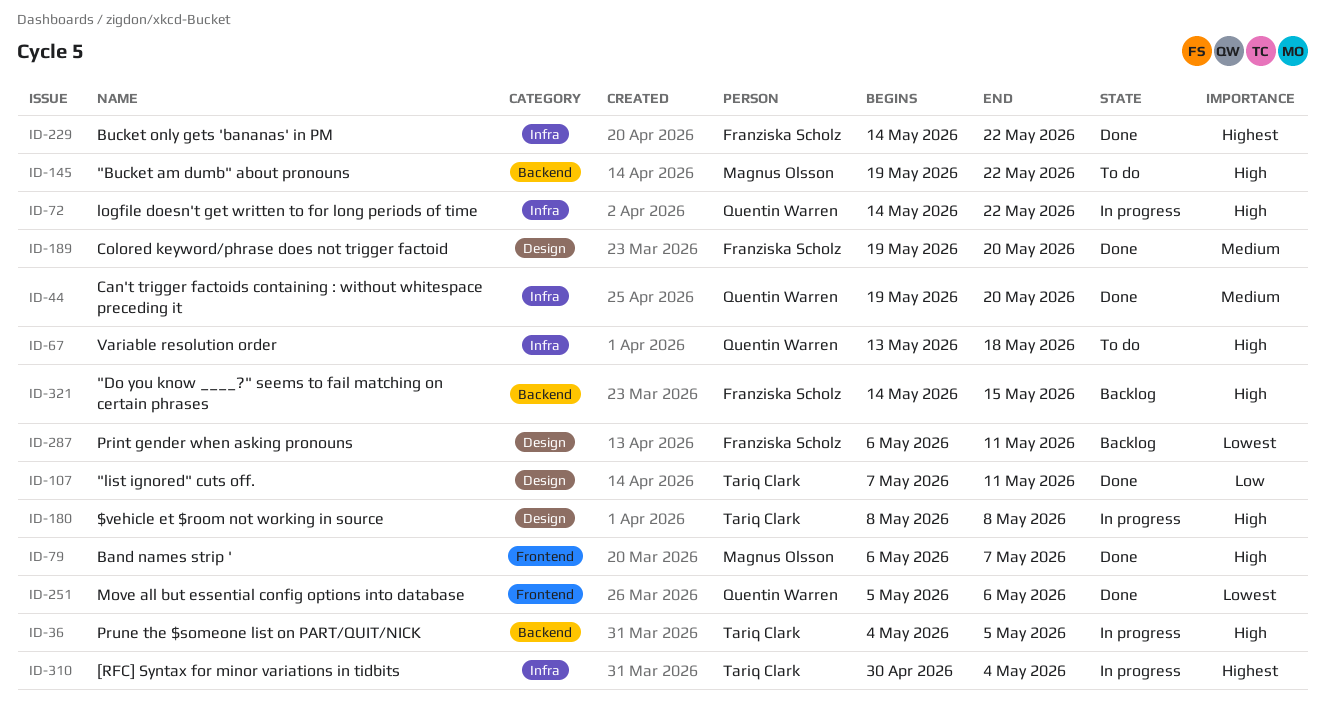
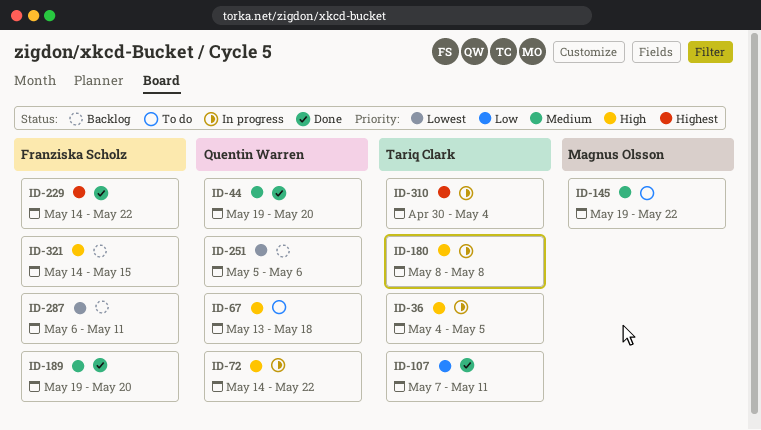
ID-79: present -> none
ID-145, priority: High -> Medium
ID-251, status: Done -> Backlog

